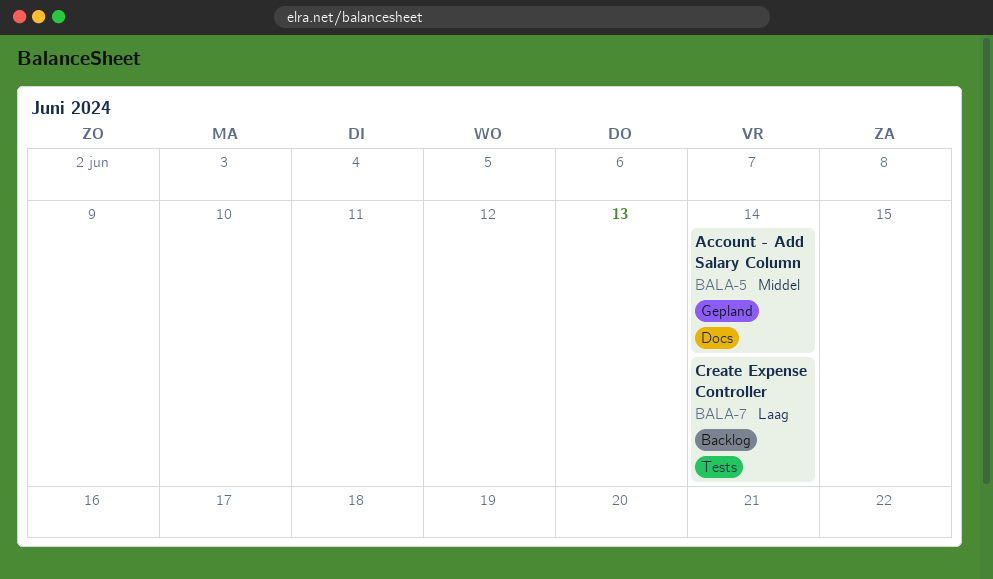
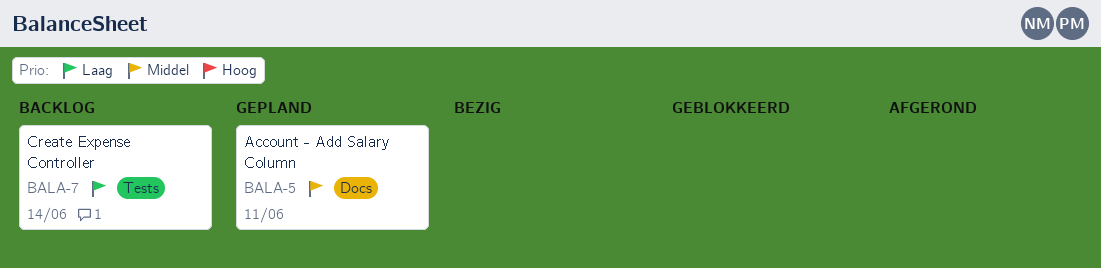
BALA-5, due: Jun 14 -> Jun 11

